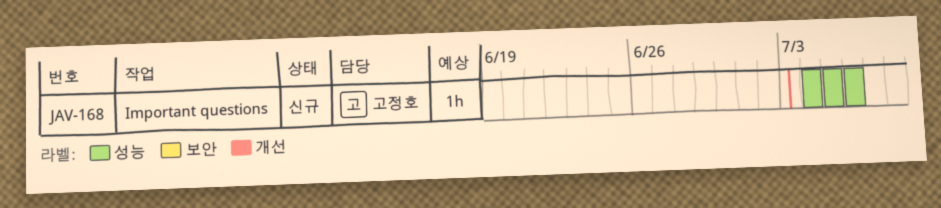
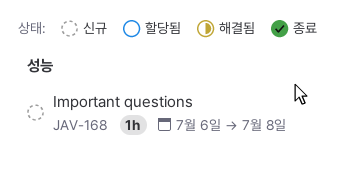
JAV-168, start: Jul 4 -> Jul 6
JAV-168, due: Jul 6 -> Jul 8

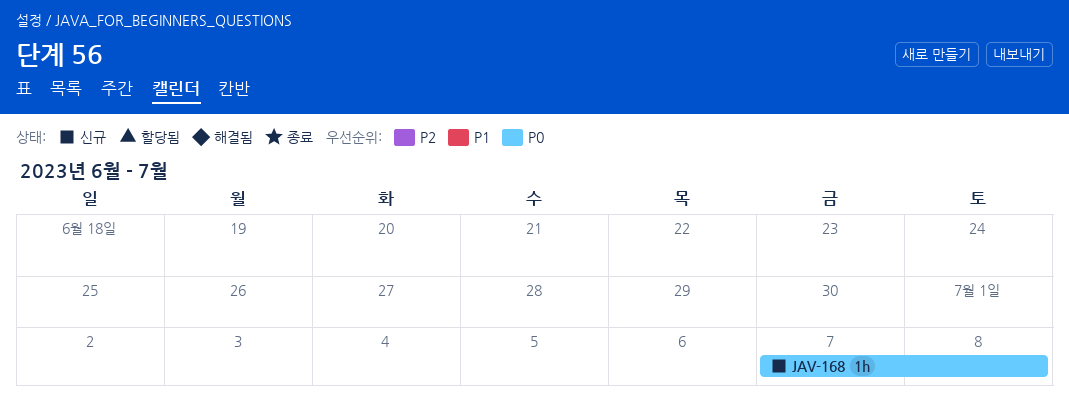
JAV-168, start: Jul 6 -> Jul 7

